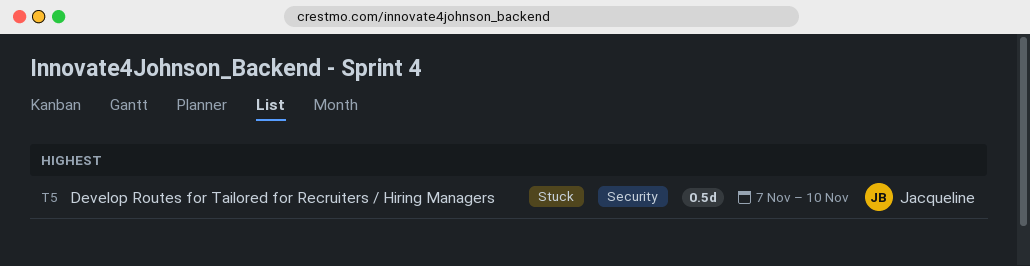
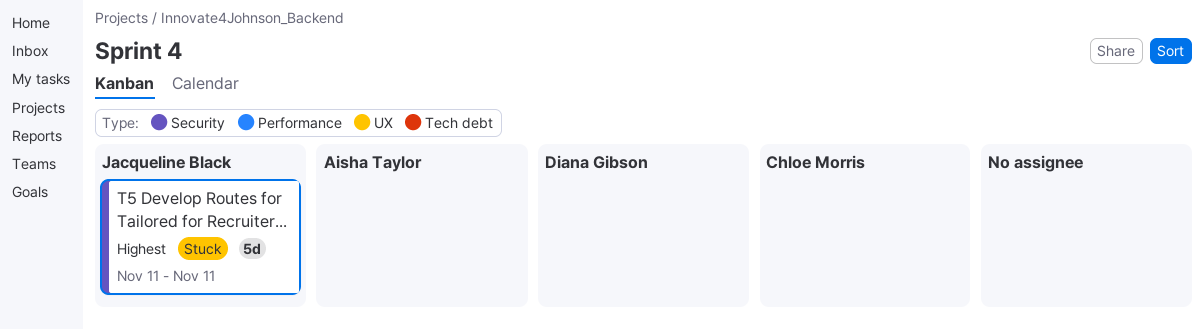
T5, estimate: 0.5d -> 5d
T5, start: Nov 7 -> Nov 11
T5, due: Nov 10 -> Nov 11

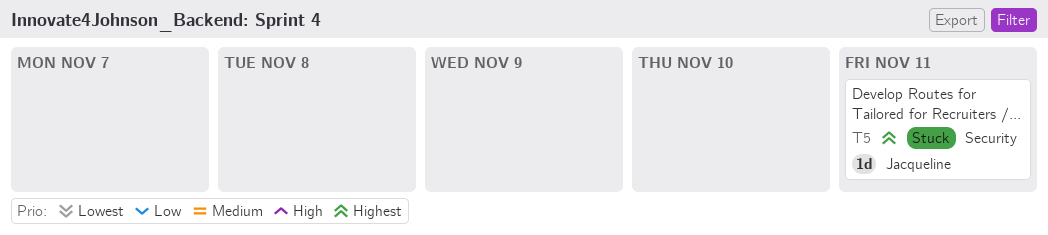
T5, estimate: 5d -> 1d

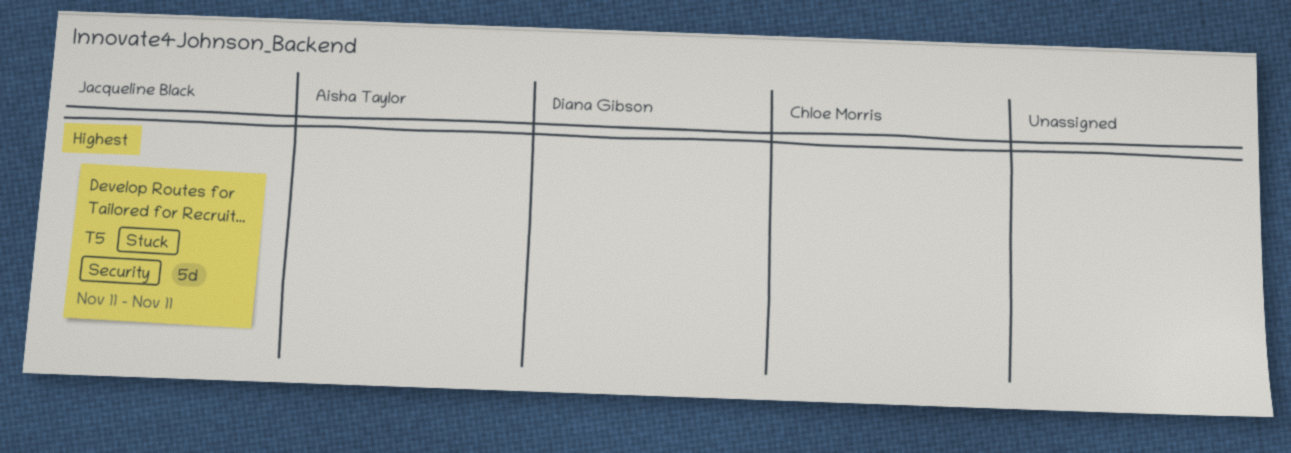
T5, estimate: 1d -> 5d

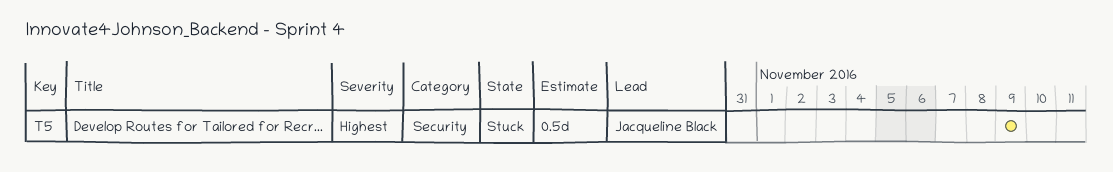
T5, estimate: 5d -> 0.5d
T5, start: Nov 11 -> Nov 9
T5, due: Nov 11 -> Nov 9

